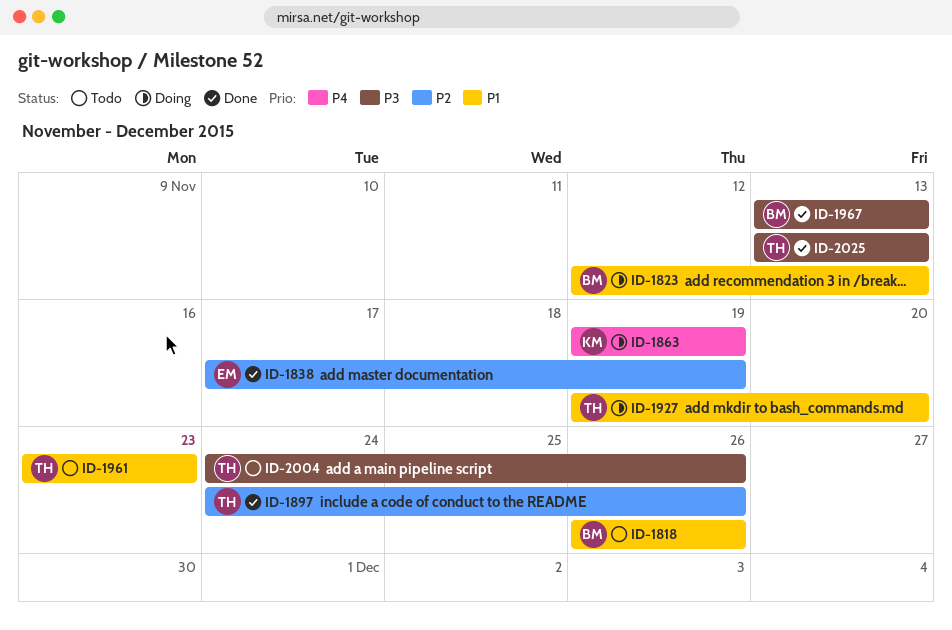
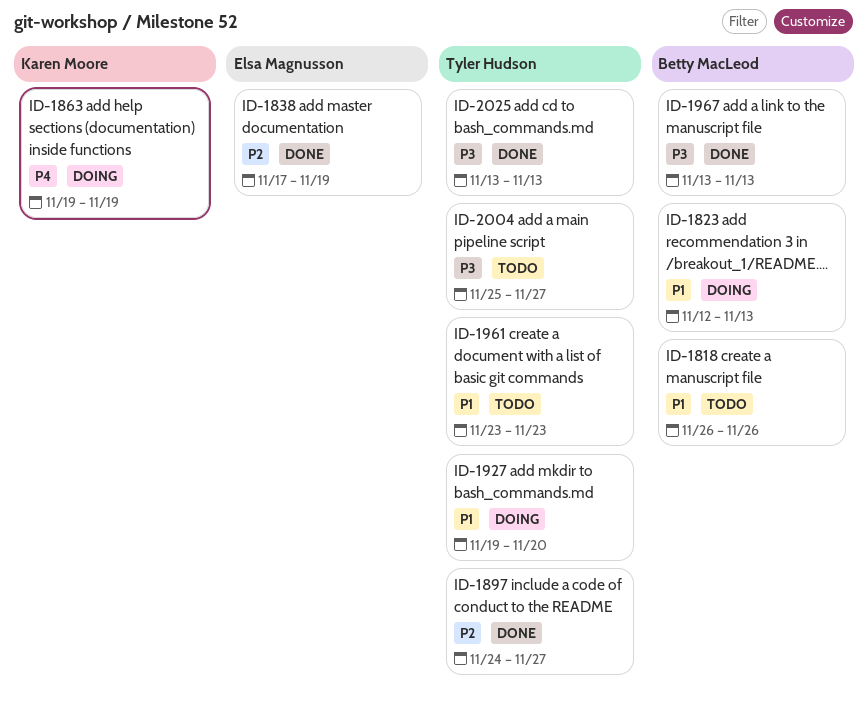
ID-1897, due: Nov 26 -> Nov 27
ID-2004, start: Nov 24 -> Nov 25
ID-2004, due: Nov 26 -> Nov 27

